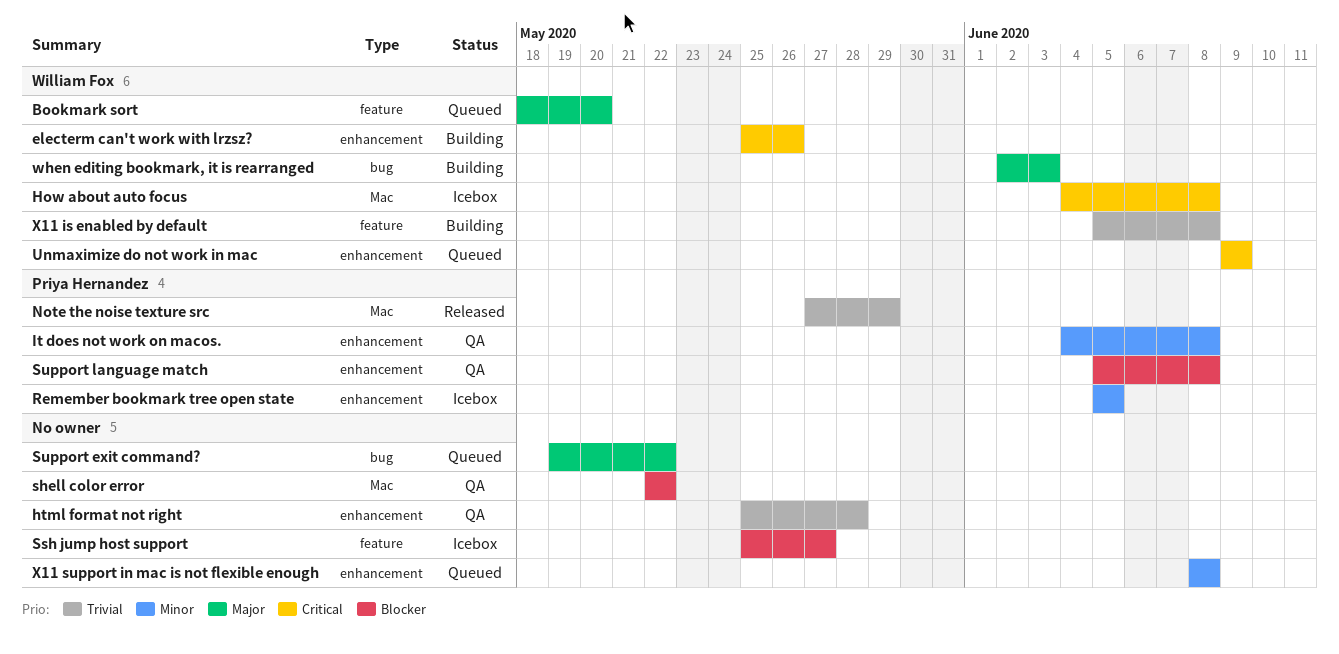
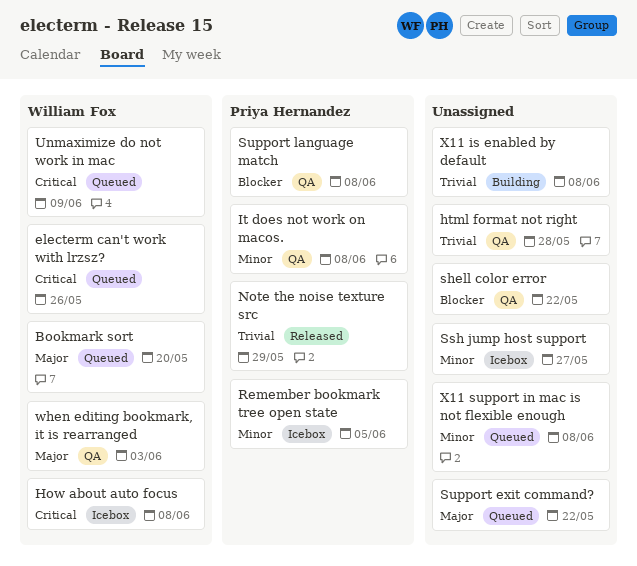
electerm can't work with lrzsz?, status: Building -> Queued
Ssh jump host support, priority: Blocker -> Minor
when editing bookmark, it is rearranged, status: Building -> QA
X11 is enabled by default, owner: William Fox -> none

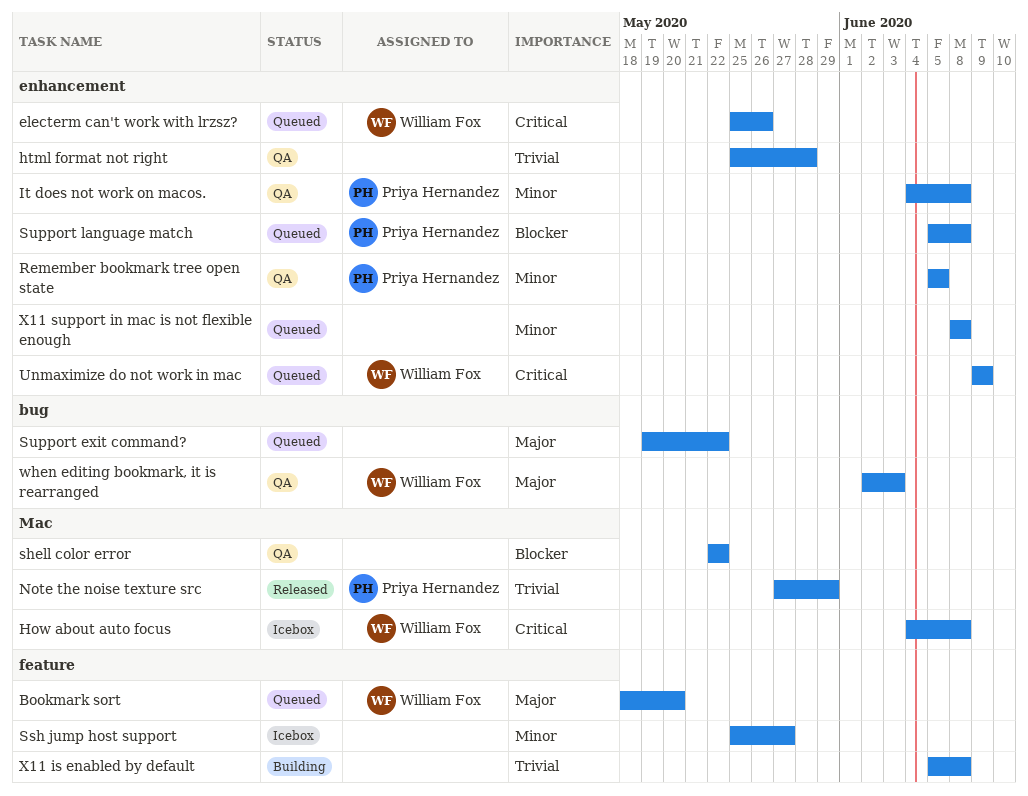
Remember bookmark tree open state, status: Icebox -> QA
Support language match, status: QA -> Queued

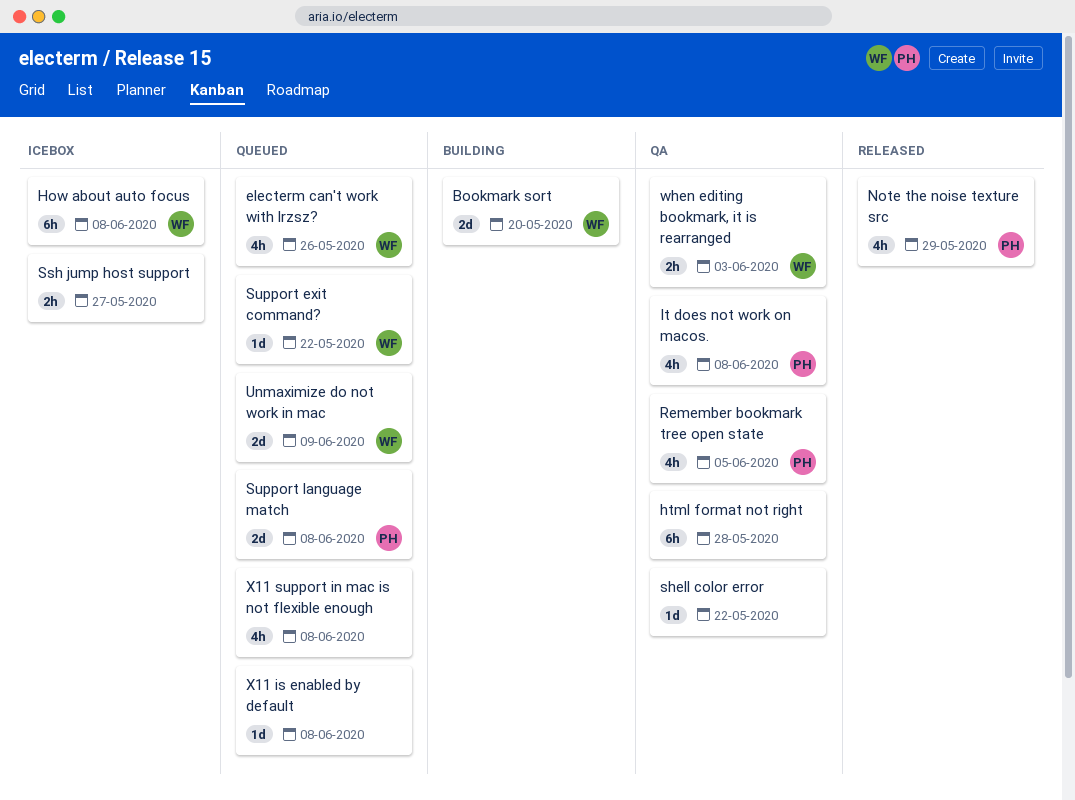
Bookmark sort, status: Queued -> Building
Support exit command?, owner: none -> William Fox
X11 is enabled by default, status: Building -> Queued

